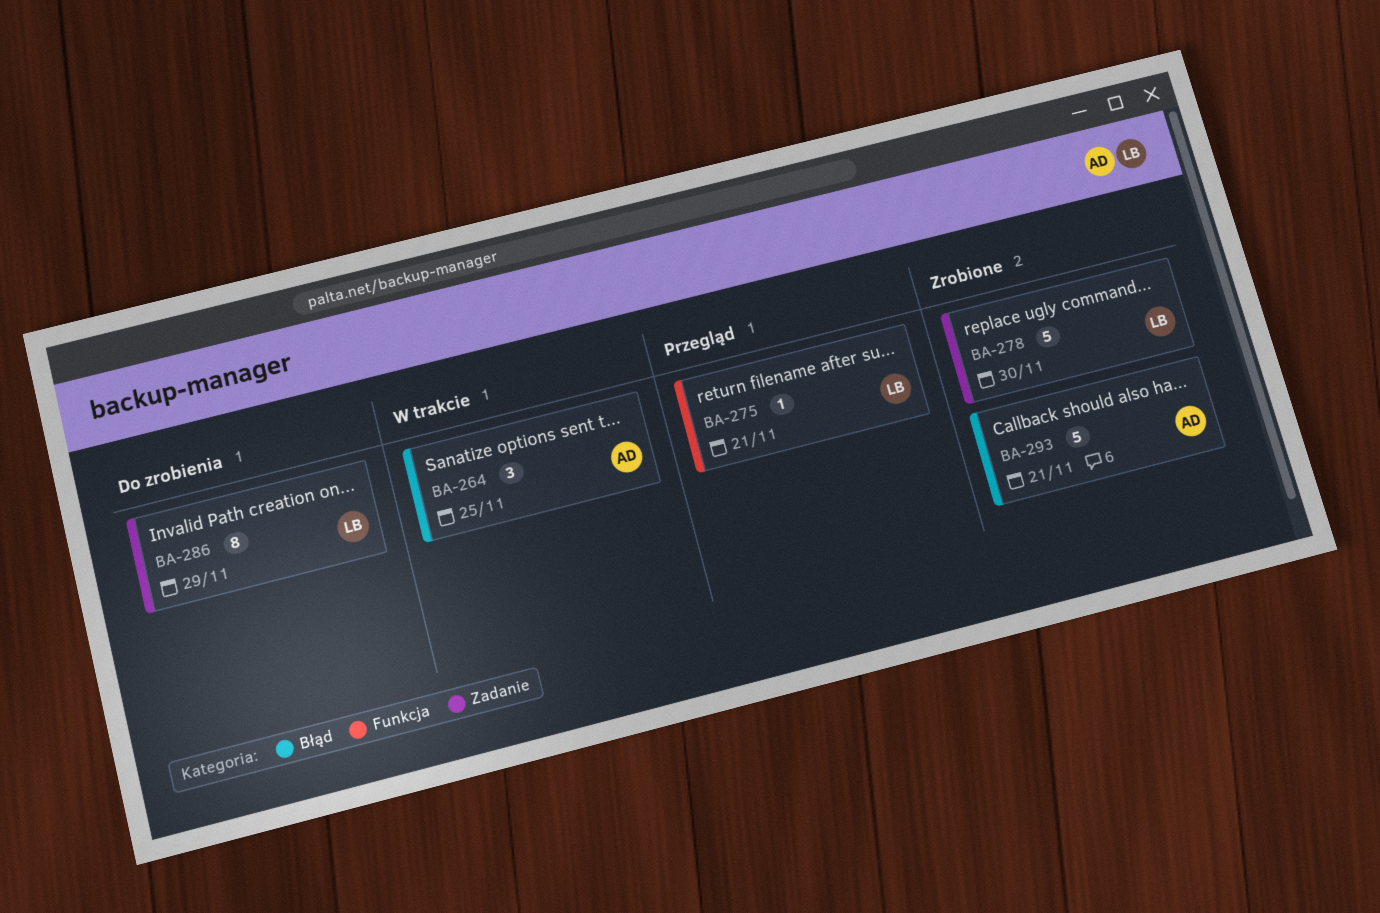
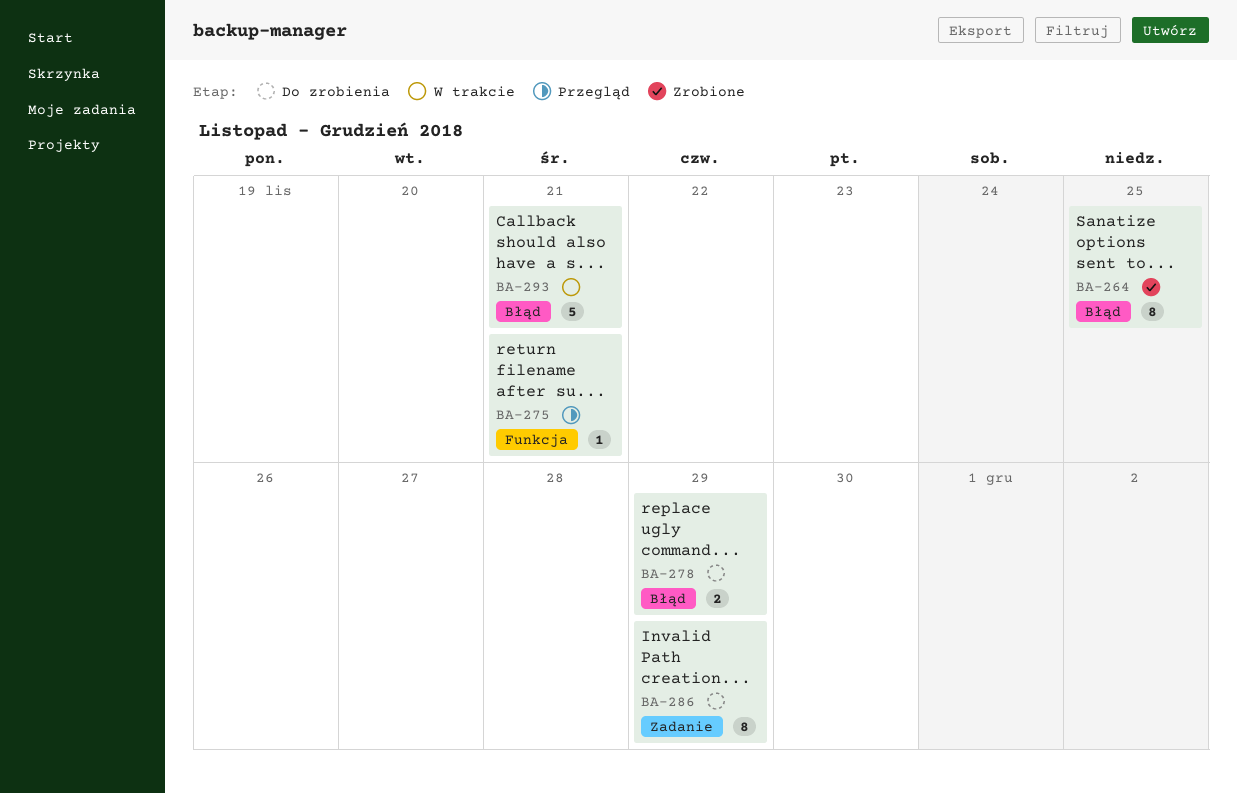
BA-264, status: W trakcie -> Zrobione
BA-264, estimate: 3 -> 8
BA-278, status: Zrobione -> Do zrobienia
BA-278, label: Zadanie -> Błąd
BA-278, estimate: 5 -> 2
BA-278, due: Nov 30 -> Nov 29
BA-293, status: Zrobione -> W trakcie

